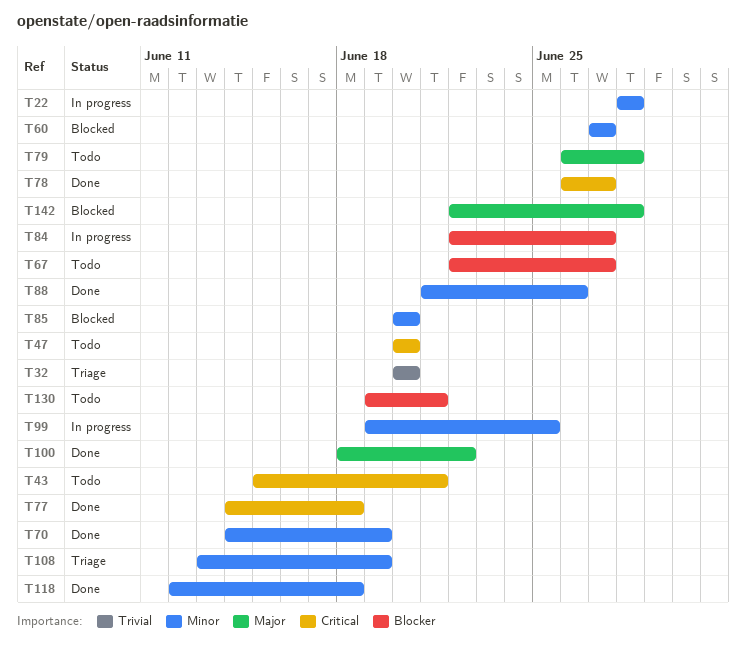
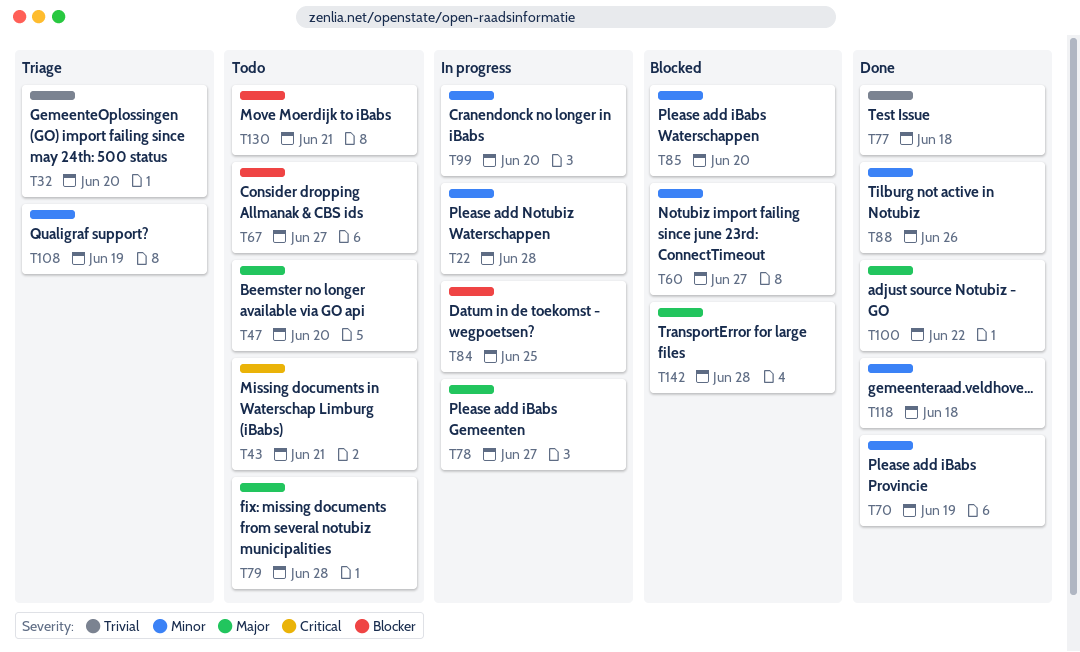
T47, priority: Critical -> Major
T77, priority: Critical -> Trivial
T78, status: Done -> In progress
T78, priority: Critical -> Major
T84, due: Jun 27 -> Jun 25
T99, due: Jun 25 -> Jun 20

